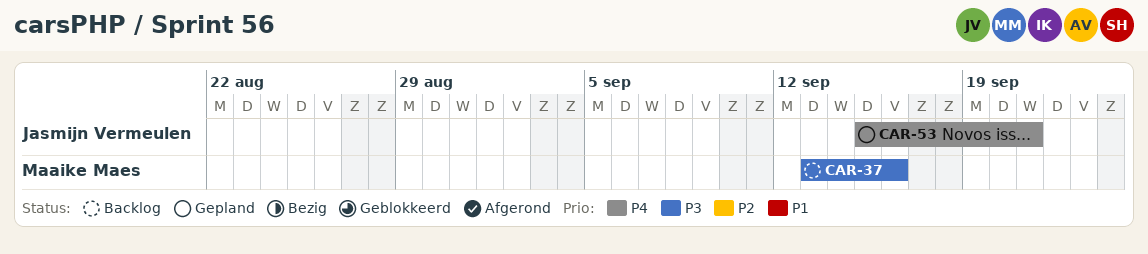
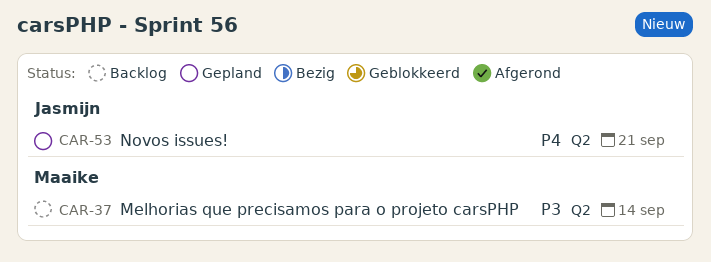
CAR-37, due: Sep 16 -> Sep 14

